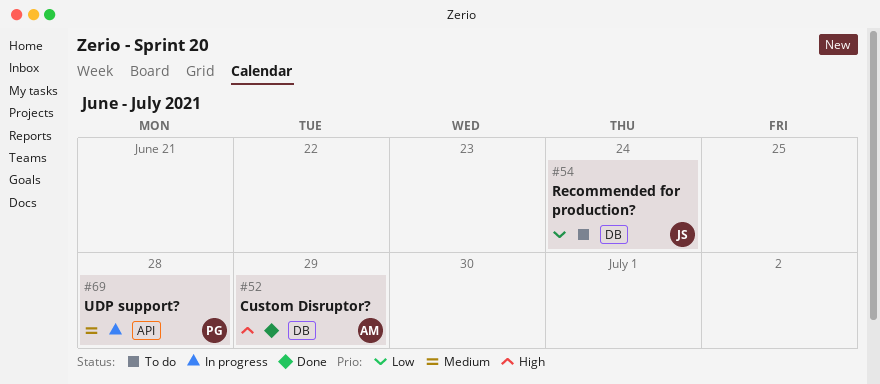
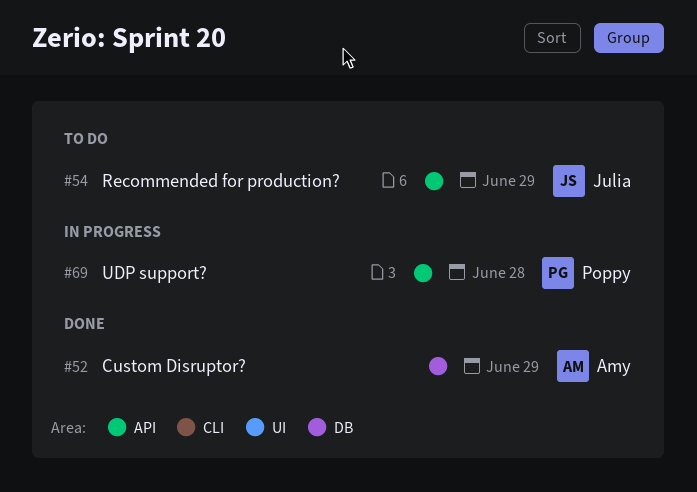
#54, label: DB -> API
#54, due: Jun 24 -> Jun 29

